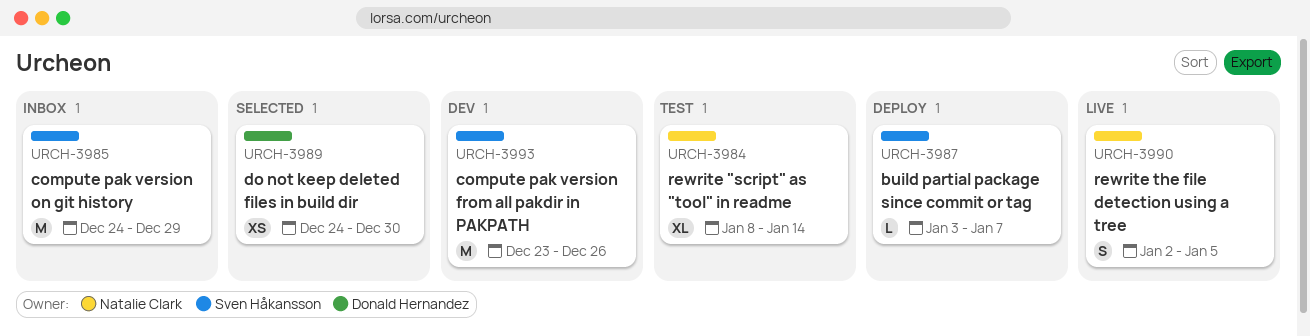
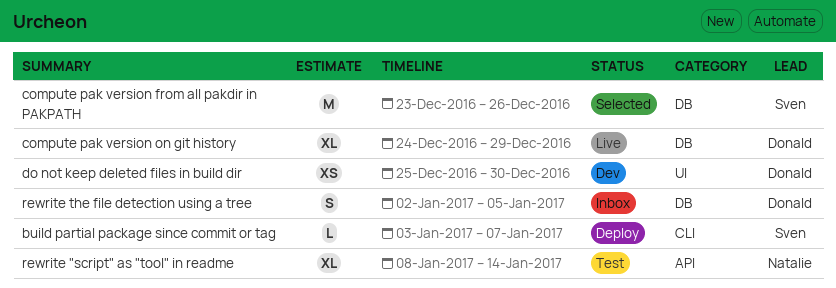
compute pak version from all pakdir in PAKPATH, status: Dev -> Selected
compute pak version on git history, status: Inbox -> Live
compute pak version on git history, owner: Sven Håkansson -> Donald Hernandez
compute pak version on git history, estimate: M -> XL
do not keep deleted files in build dir, status: Selected -> Dev
do not keep deleted files in build dir, start: Dec 24 -> Dec 25
rewrite the file detection using a tree, status: Live -> Inbox
rewrite the file detection using a tree, owner: Natalie Clark -> Donald Hernandez

